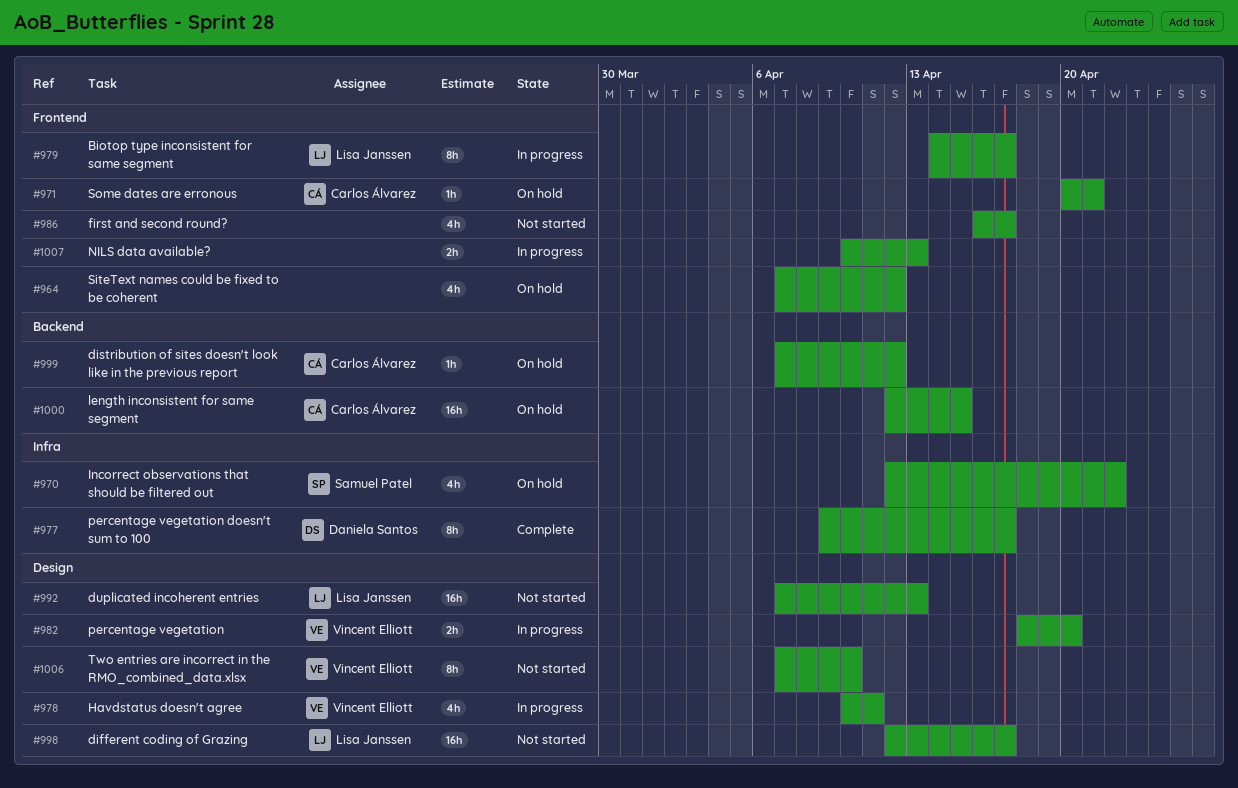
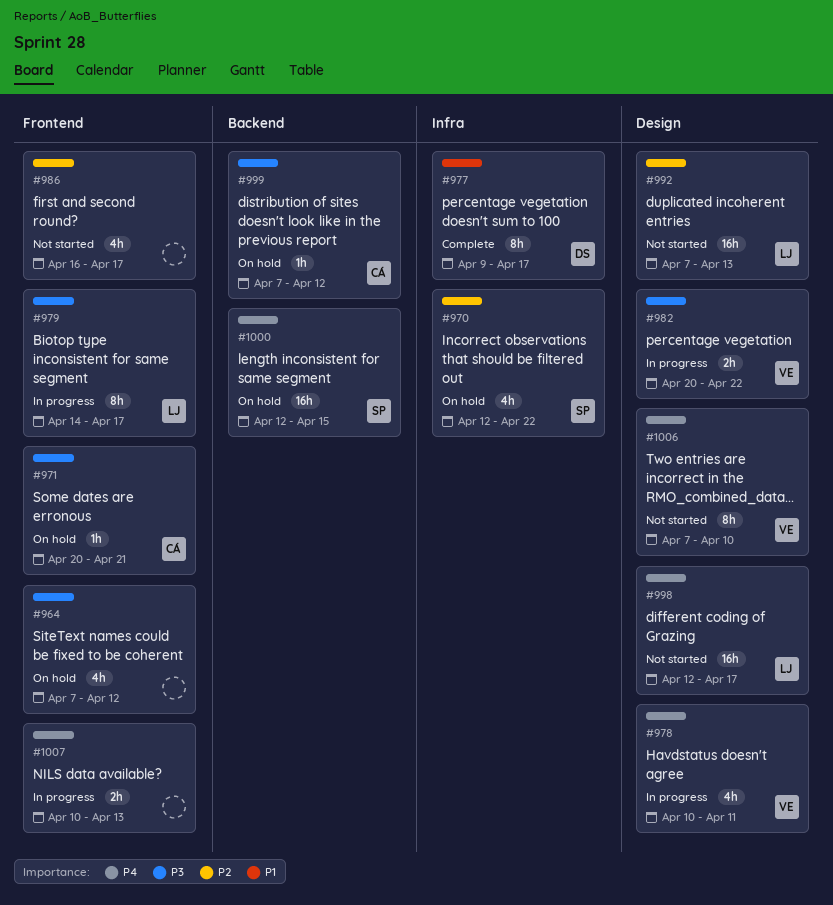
#982, start: Apr 18 -> Apr 20
#982, due: Apr 20 -> Apr 22
#1000, owner: Carlos Álvarez -> Samuel Patel

